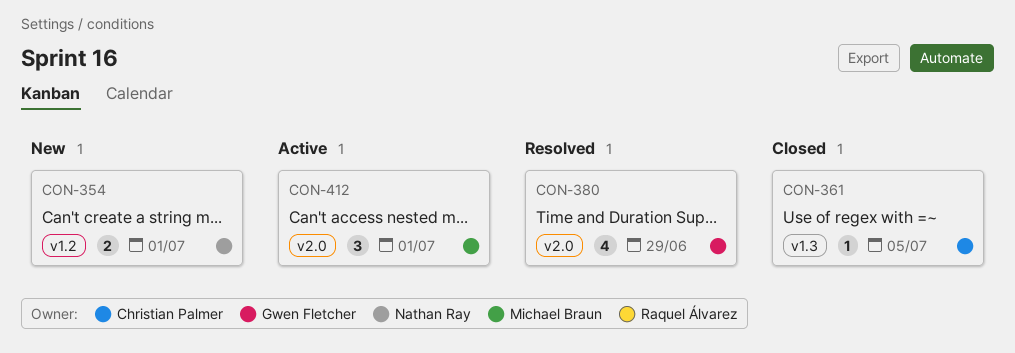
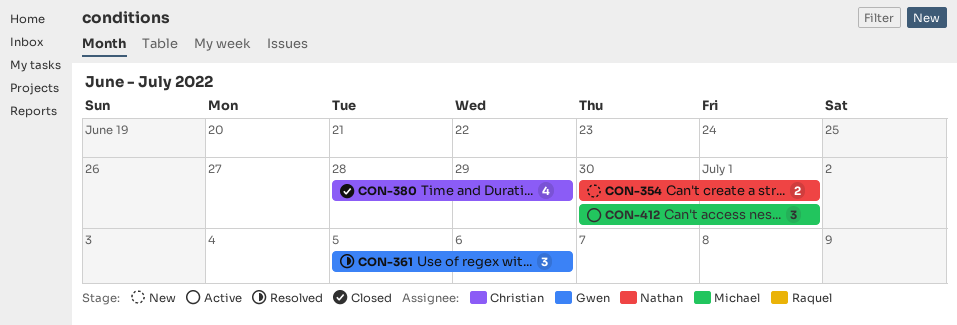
CON-361, status: Closed -> Resolved
CON-361, owner: Christian Palmer -> Gwen Fletcher
CON-361, estimate: 1 -> 3
CON-361, due: Jul 5 -> Jul 6
CON-380, status: Resolved -> Closed
CON-380, owner: Gwen Fletcher -> Christian Palmer

